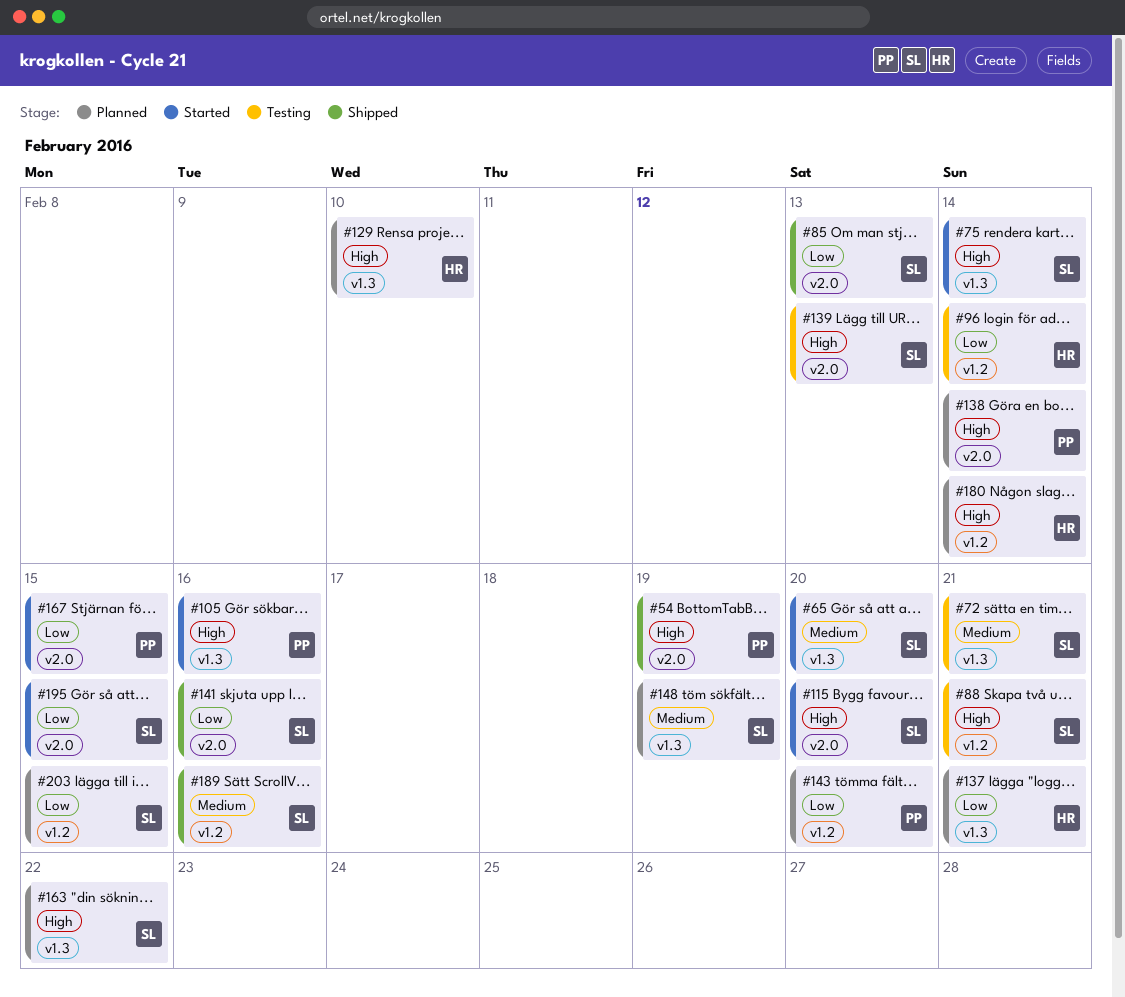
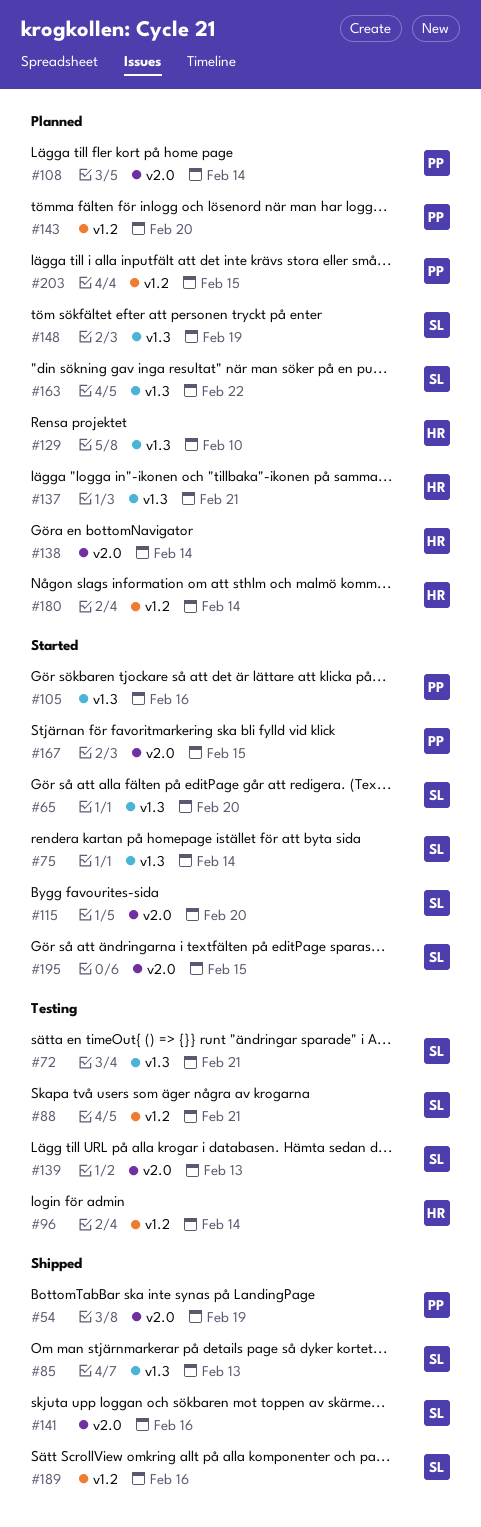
#85, label: v2.0 -> v1.3
#108: none -> present
#138, owner: PP -> HR
#203, owner: SL -> PP

